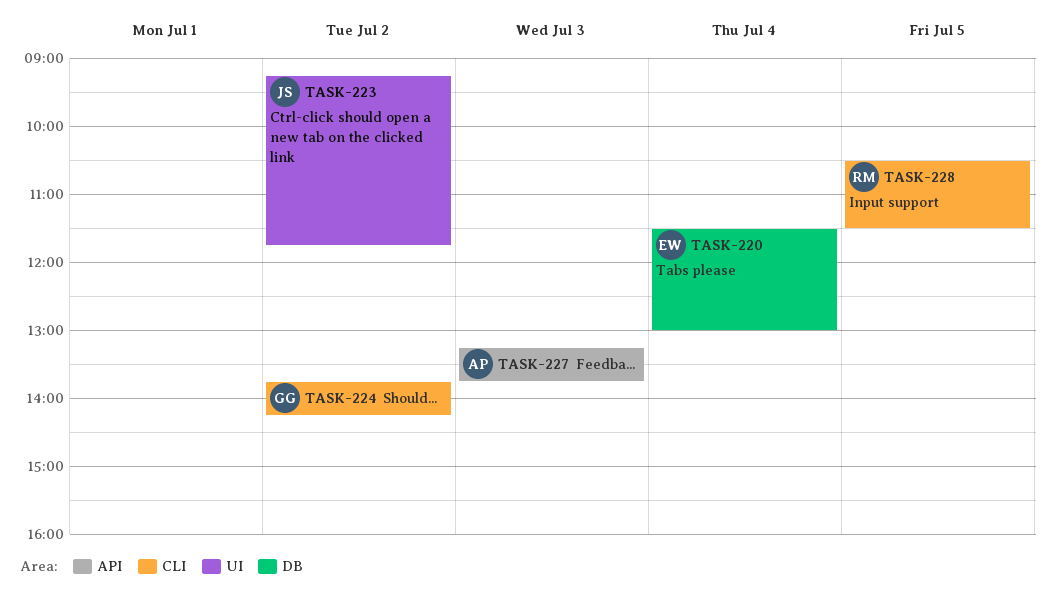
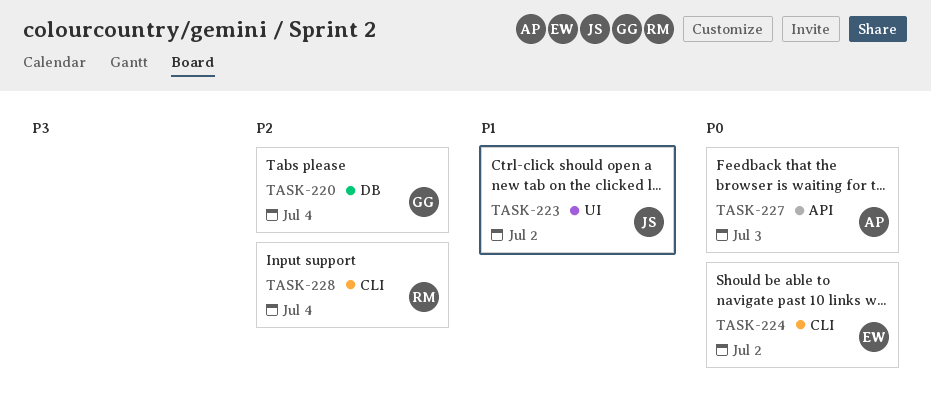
TASK-220, owner: EW -> GG
TASK-224, owner: GG -> EW
TASK-228, day: Jul 5 -> Jul 4

